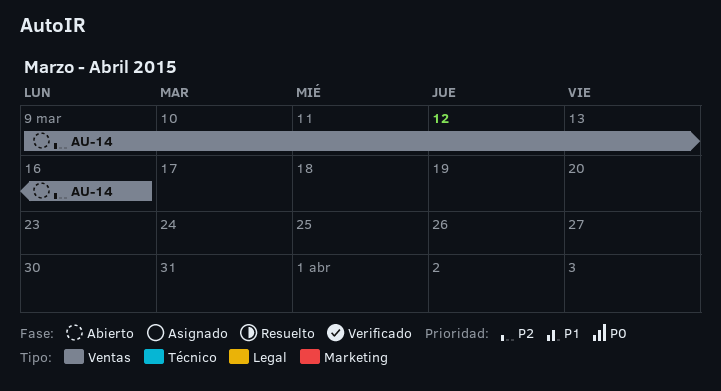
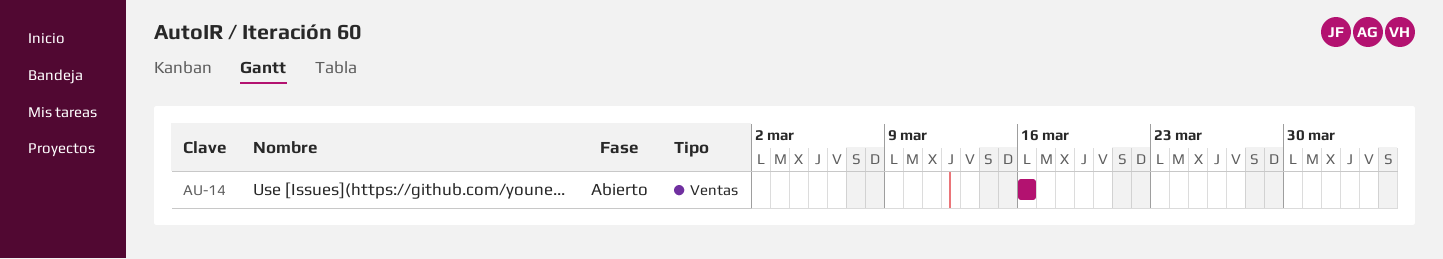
AU-14, start: Mar 9 -> Mar 16

